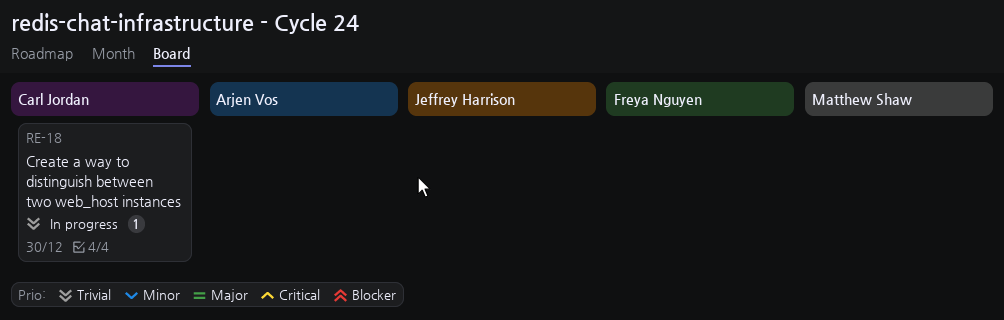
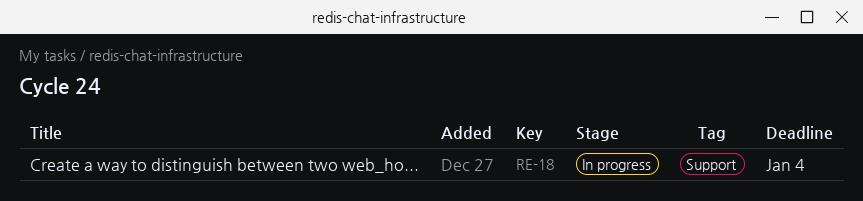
RE-18, due: Dec 30 -> Jan 4

